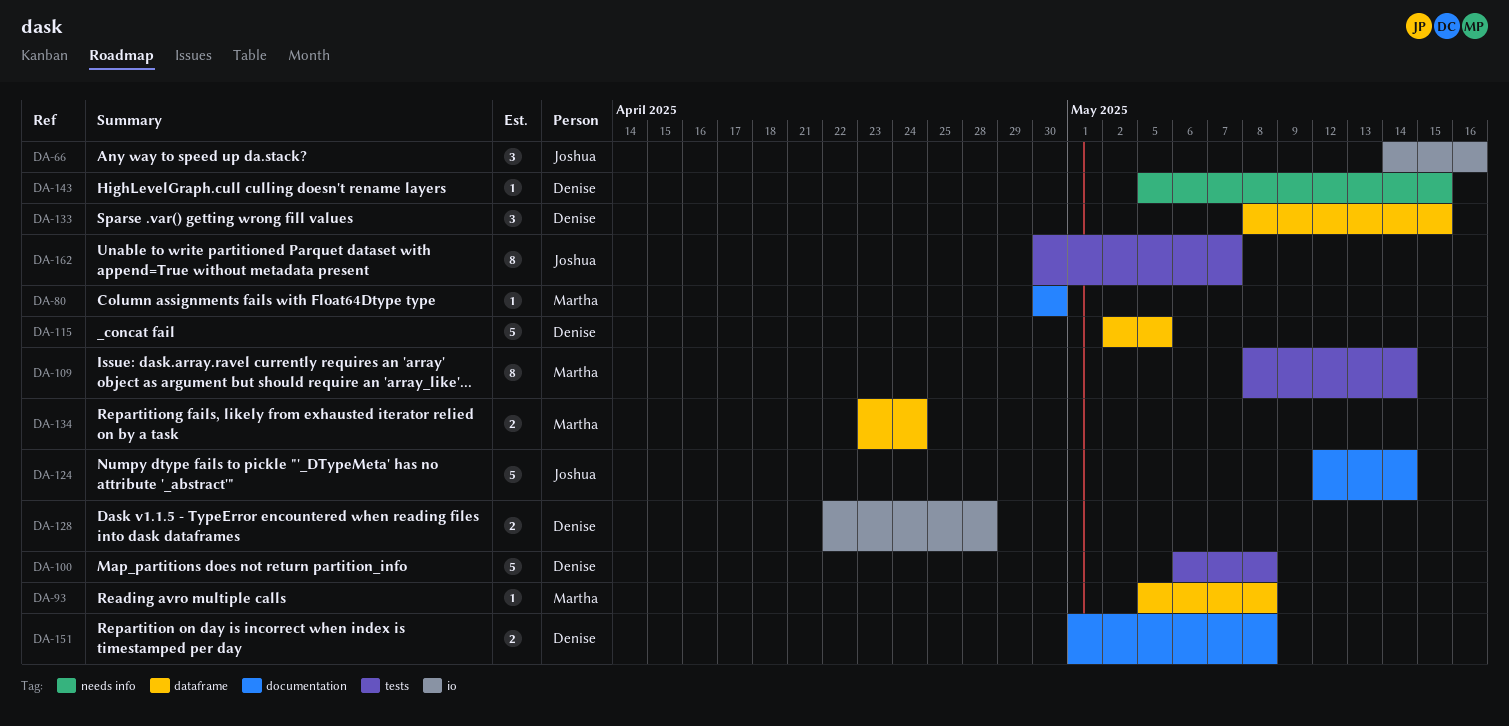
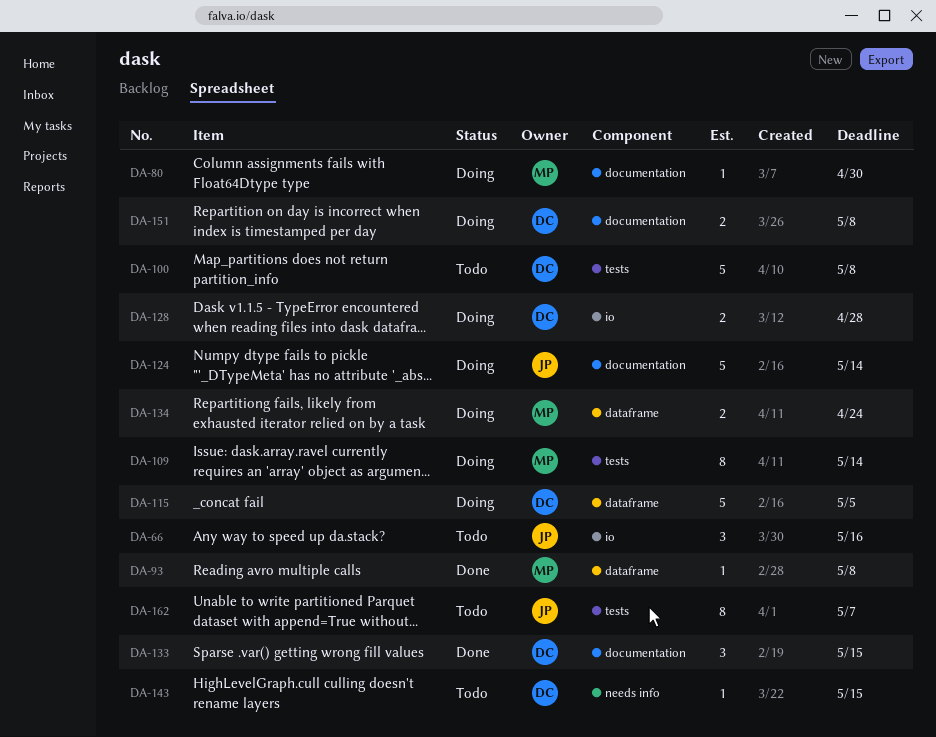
DA-133, label: dataframe -> documentation

